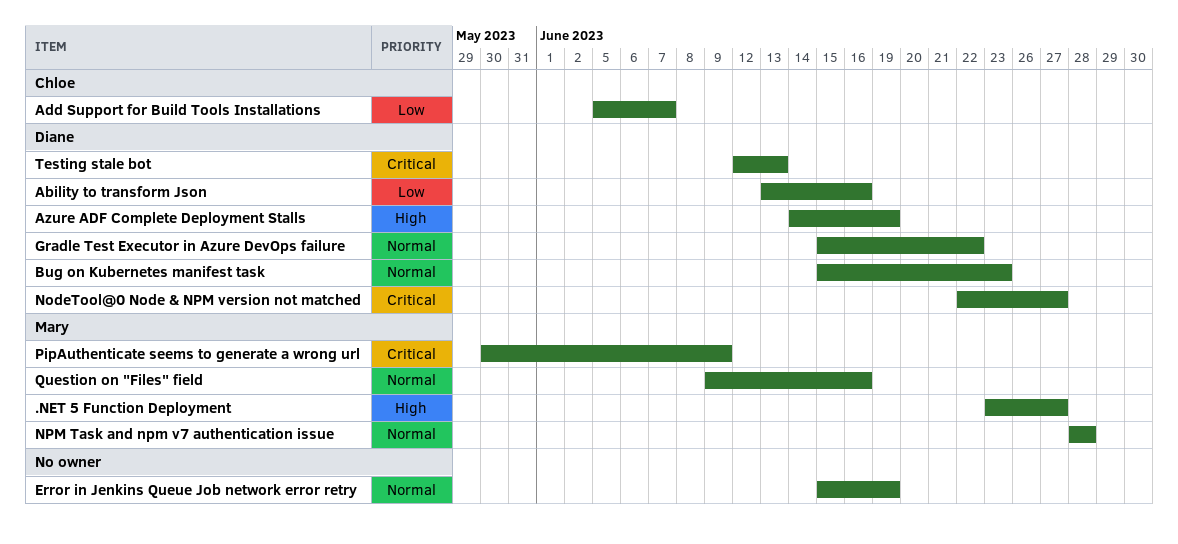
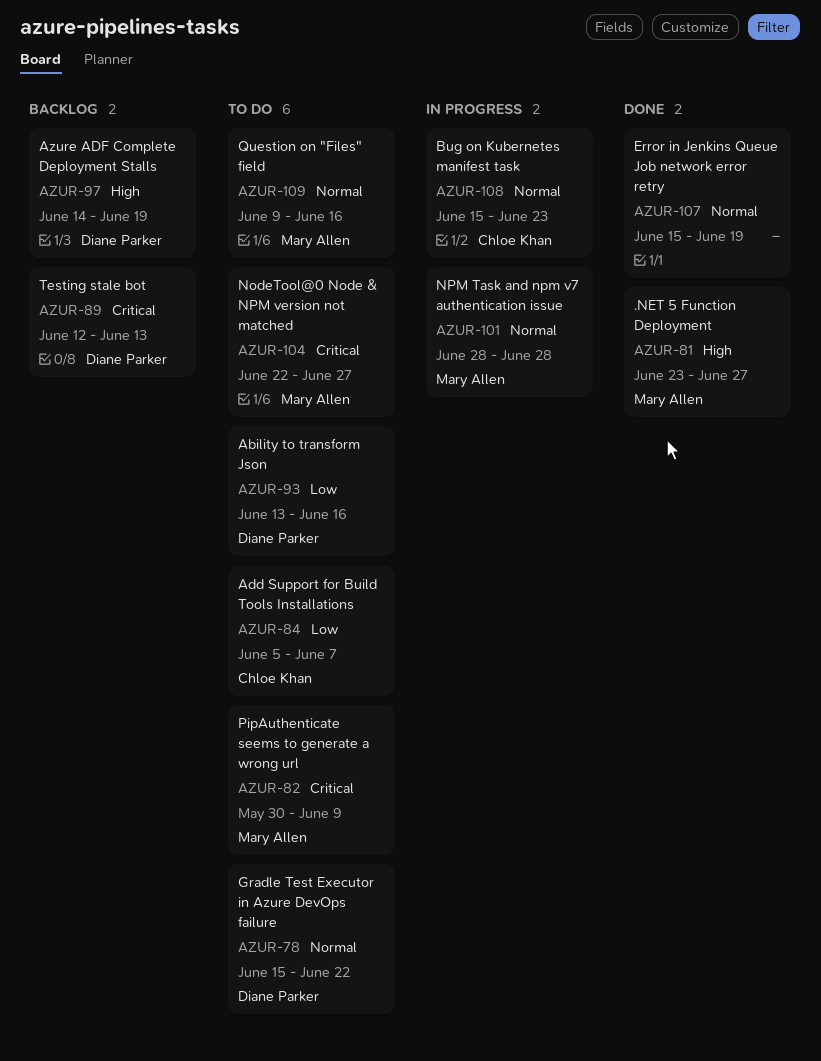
Bug on Kubernetes manifest task, owner: Diane Parker -> Chloe Khan
NodeTool@0 Node & NPM version not matched, owner: Diane Parker -> Mary Allen

